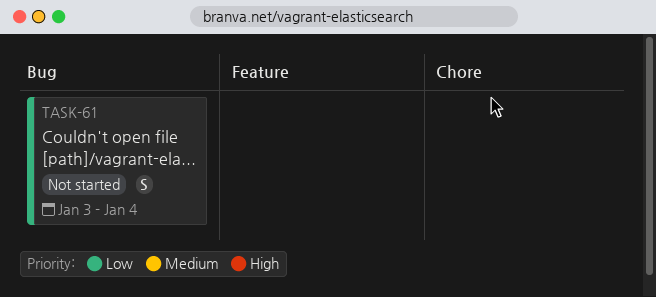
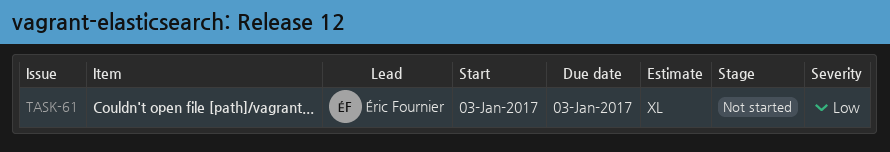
TASK-61, estimate: S -> XL
TASK-61, due: Jan 4 -> Jan 3

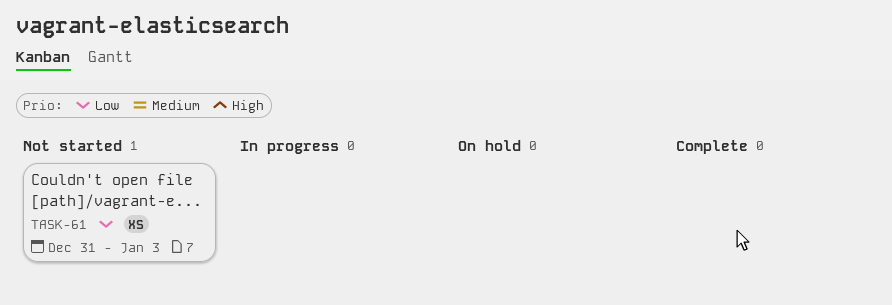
TASK-61, estimate: XL -> XS
TASK-61, start: Jan 3 -> Dec 31

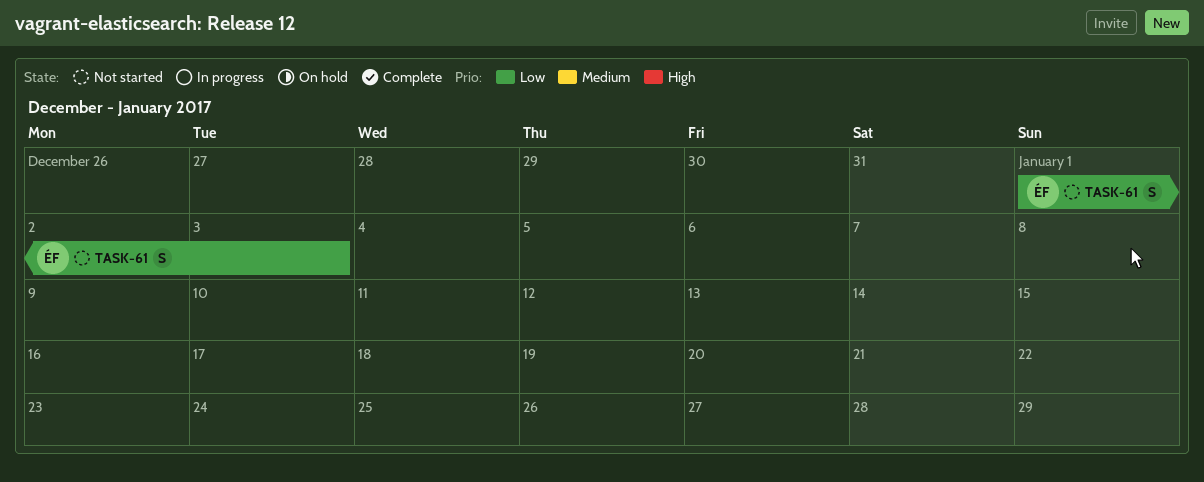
TASK-61, estimate: XS -> S
TASK-61, start: Dec 31 -> Jan 1

